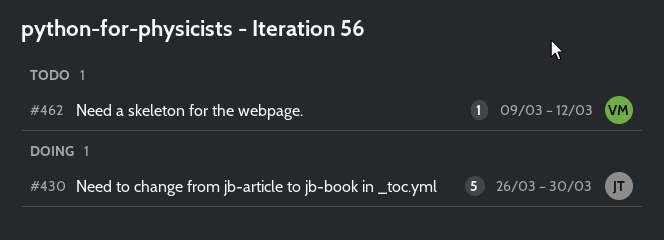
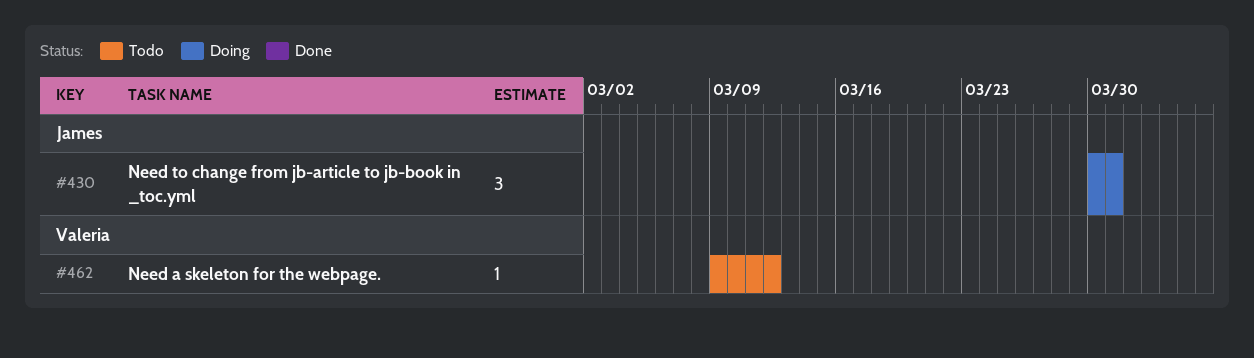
#430, estimate: 5 -> 3
#430, start: Mar 26 -> Mar 30
#430, due: Mar 30 -> Mar 31

